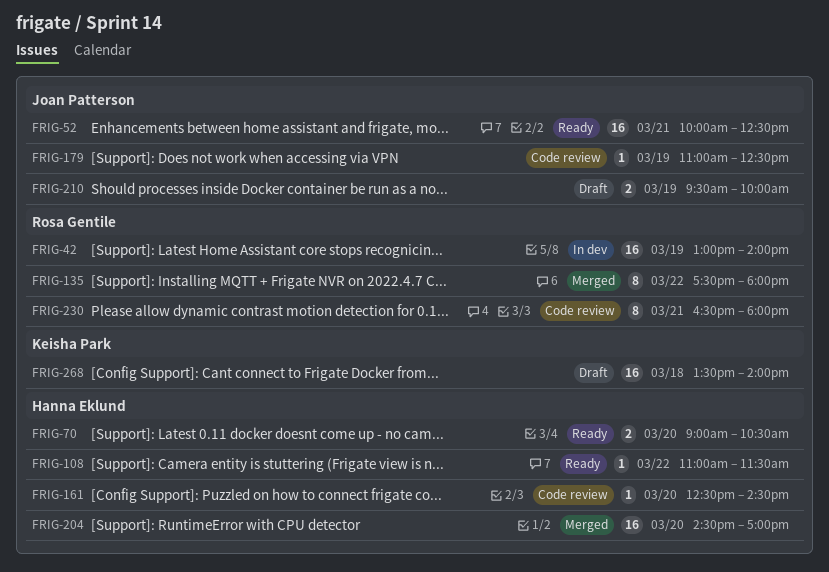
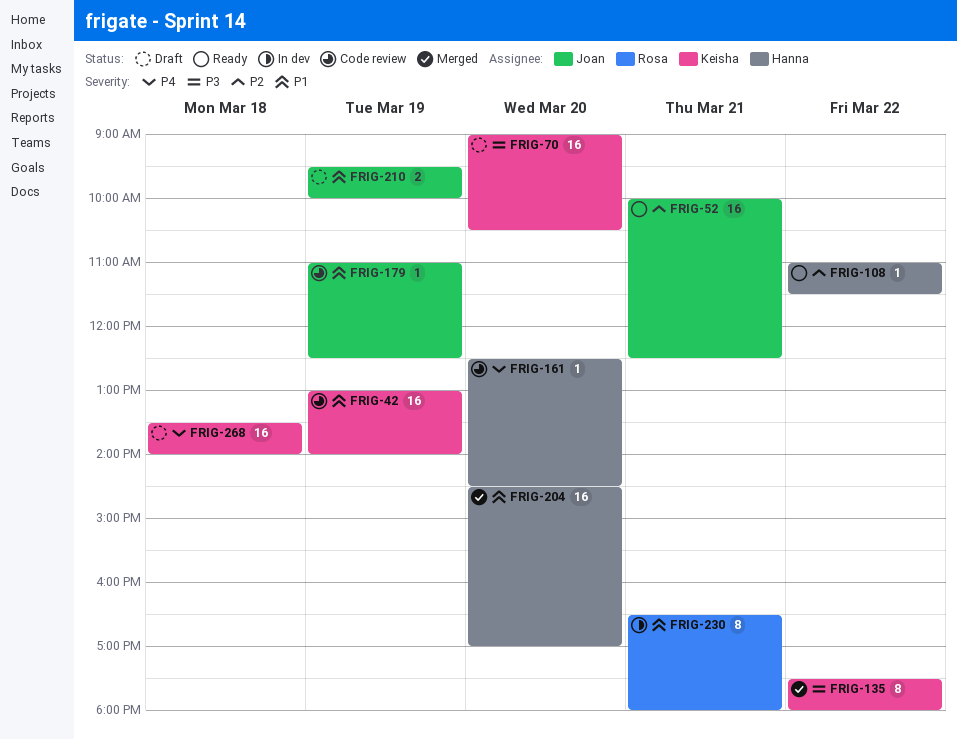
FRIG-42, status: In dev -> Code review
FRIG-42, owner: Rosa Gentile -> Keisha Park
FRIG-70, status: Ready -> Draft
FRIG-70, owner: Hanna Eklund -> Keisha Park
FRIG-70, estimate: 2 -> 16
FRIG-135, owner: Rosa Gentile -> Keisha Park
FRIG-230, status: Code review -> In dev

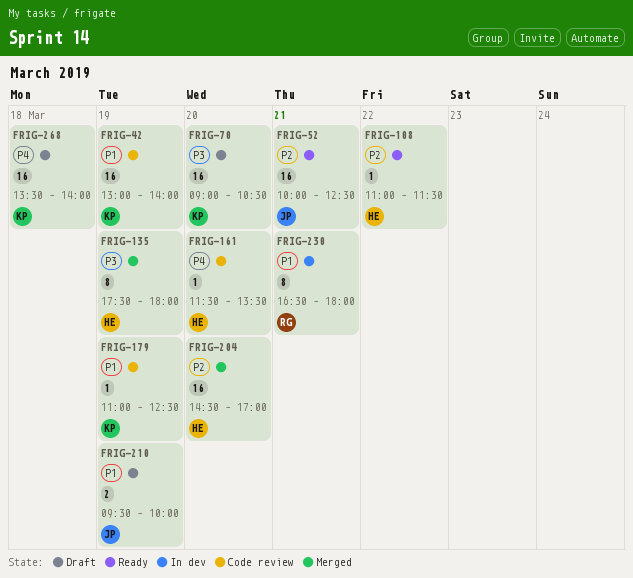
FRIG-135, owner: Keisha -> Hanna
FRIG-135, day: Mar 22 -> Mar 19
FRIG-161, begins: 12:30 -> 11:30
FRIG-161, ends: 14:30 -> 13:30
FRIG-179, owner: Joan -> Keisha
FRIG-204, priority: P1 -> P2

